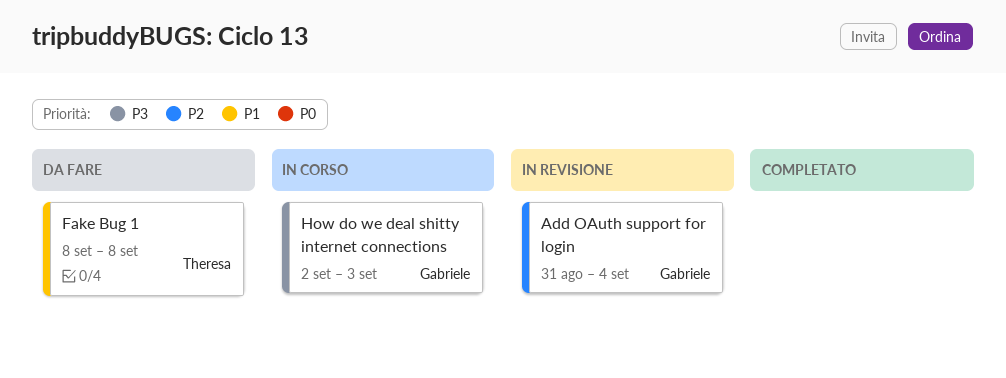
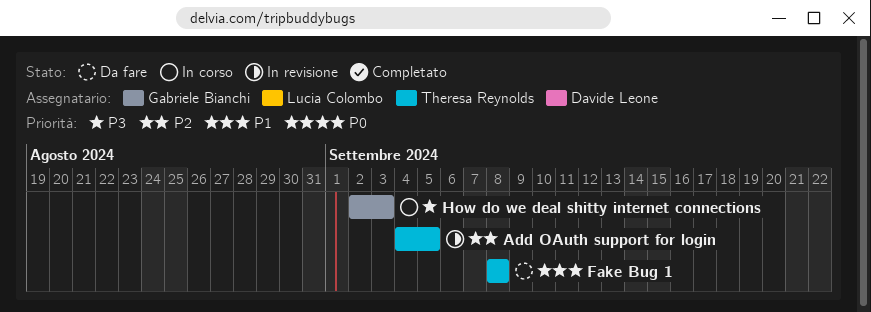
Add OAuth support for login, owner: Gabriele Bianchi -> Theresa Reynolds
Add OAuth support for login, start: Aug 31 -> Sep 4
Add OAuth support for login, due: Sep 4 -> Sep 5

